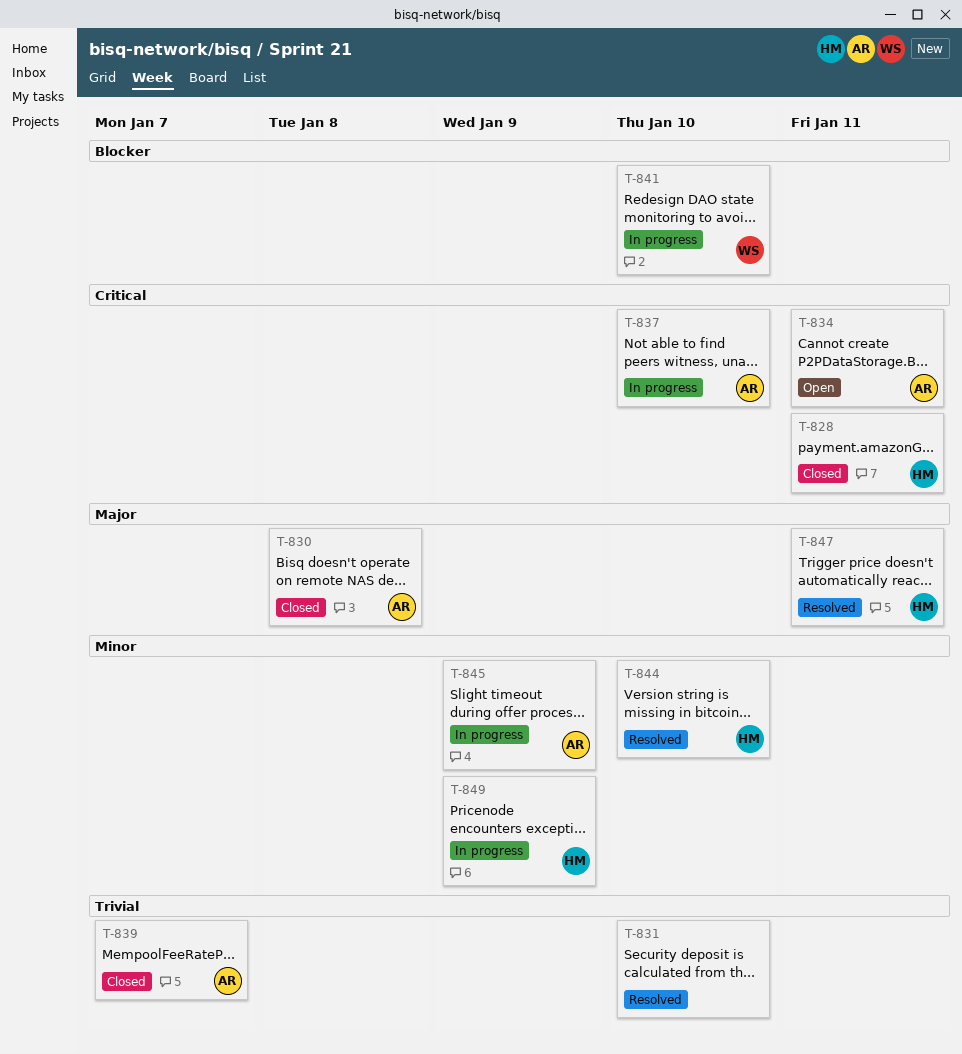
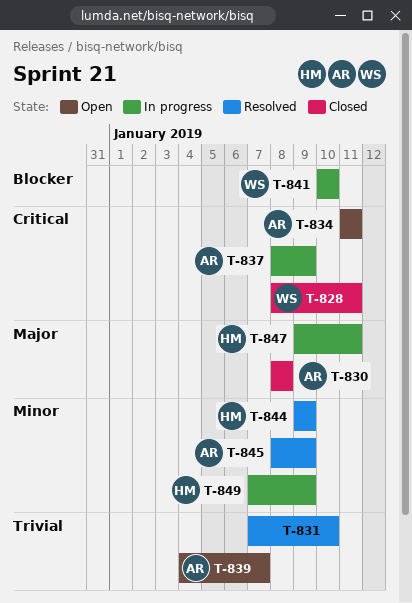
T-828, owner: HM -> WS
T-837, due: Jan 10 -> Jan 9
T-839, status: Closed -> Open
T-844, due: Jan 10 -> Jan 9
T-845, status: In progress -> Resolved
T-847, status: Resolved -> In progress

